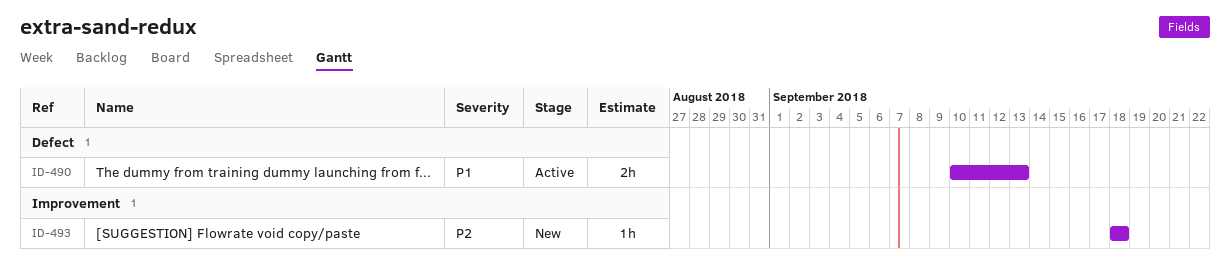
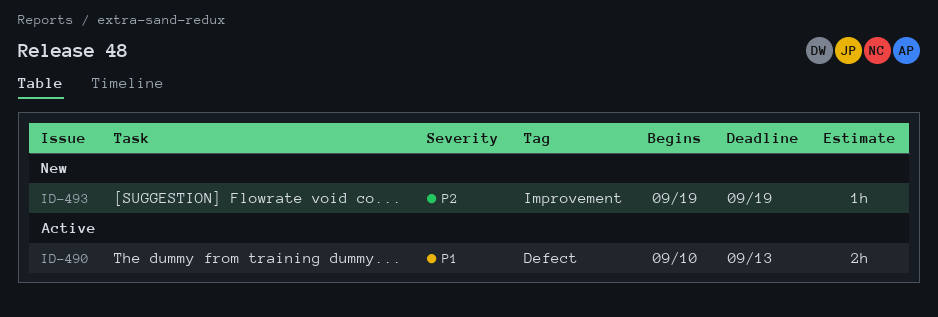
ID-493, start: Sep 18 -> Sep 19
ID-493, due: Sep 18 -> Sep 19

